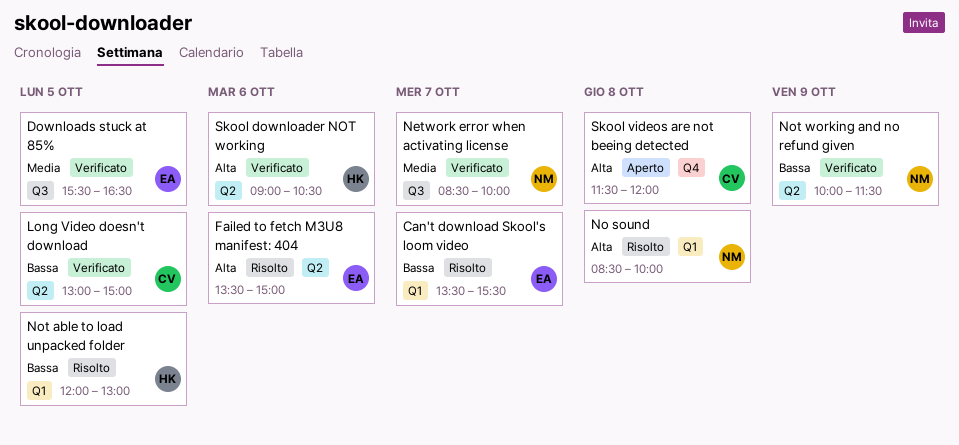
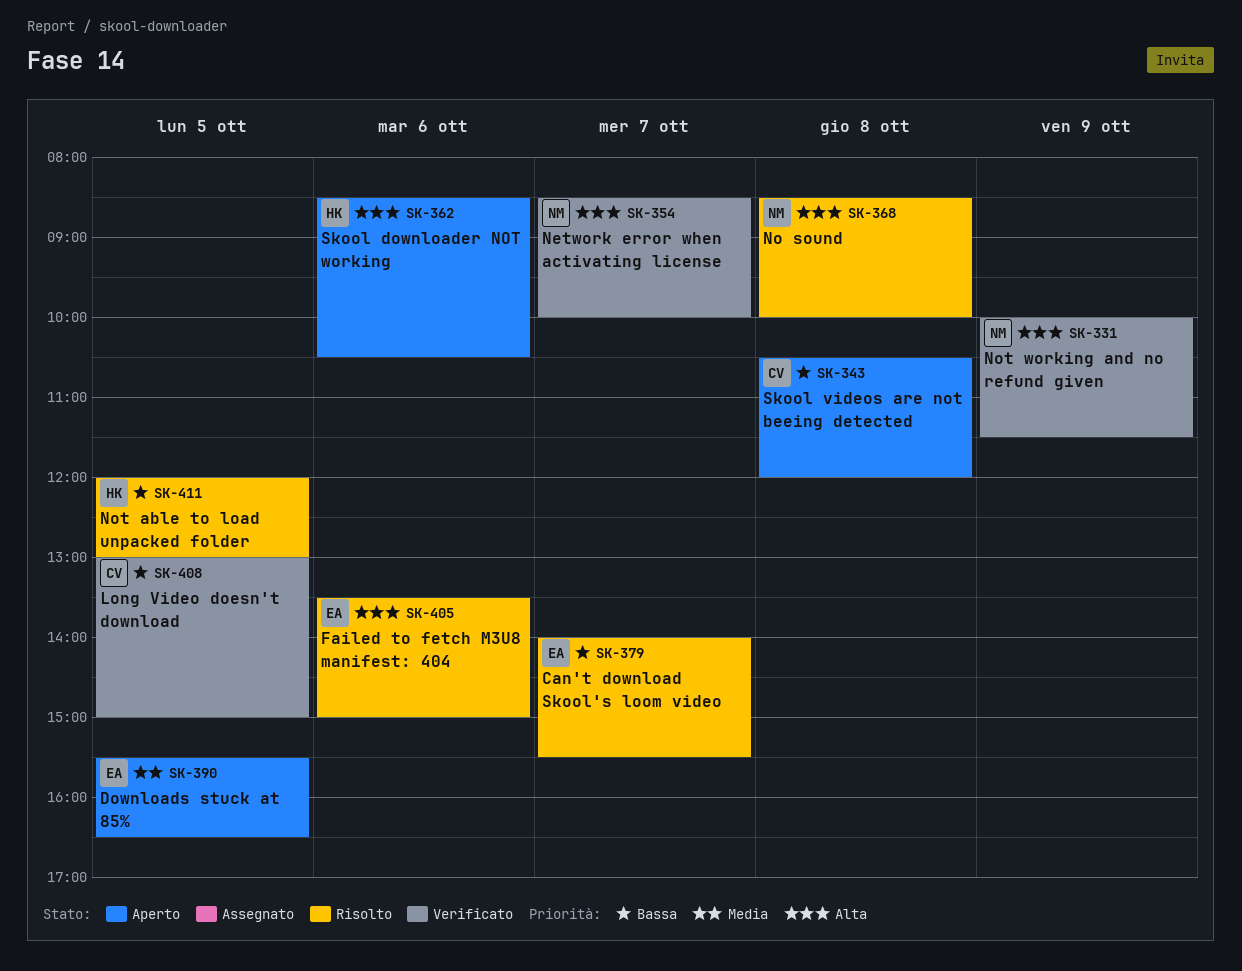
Can't download Skool's loom video, begins: 13:30 -> 14:00
Downloads stuck at 85%, status: Verificato -> Aperto
Network error when activating license, priority: Media -> Alta
Not working and no refund given, priority: Bassa -> Alta
Skool downloader NOT working, status: Verificato -> Aperto
Skool downloader NOT working, begins: 09:00 -> 08:30
Skool videos are not beeing detected, priority: Alta -> Bassa
Skool videos are not beeing detected, begins: 11:30 -> 10:30

